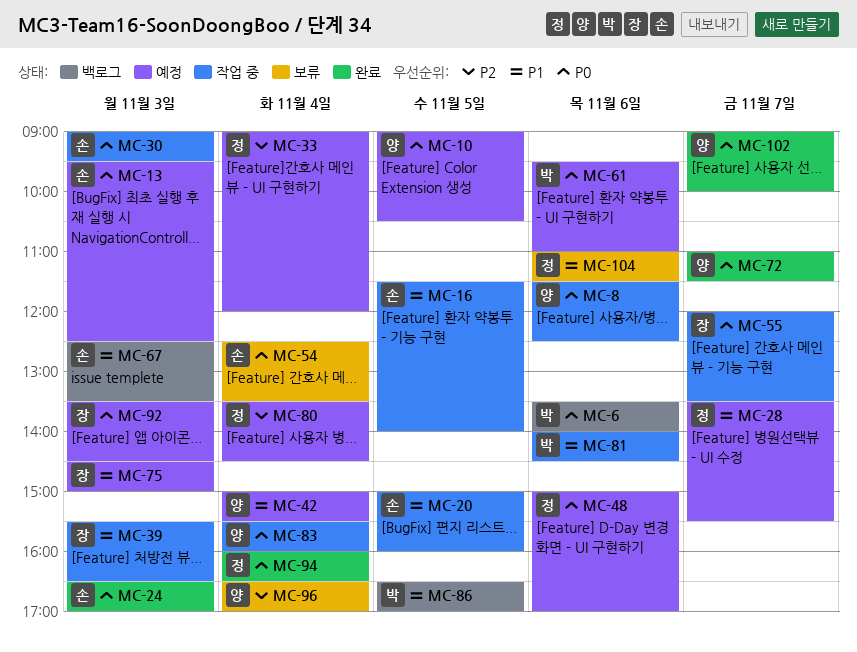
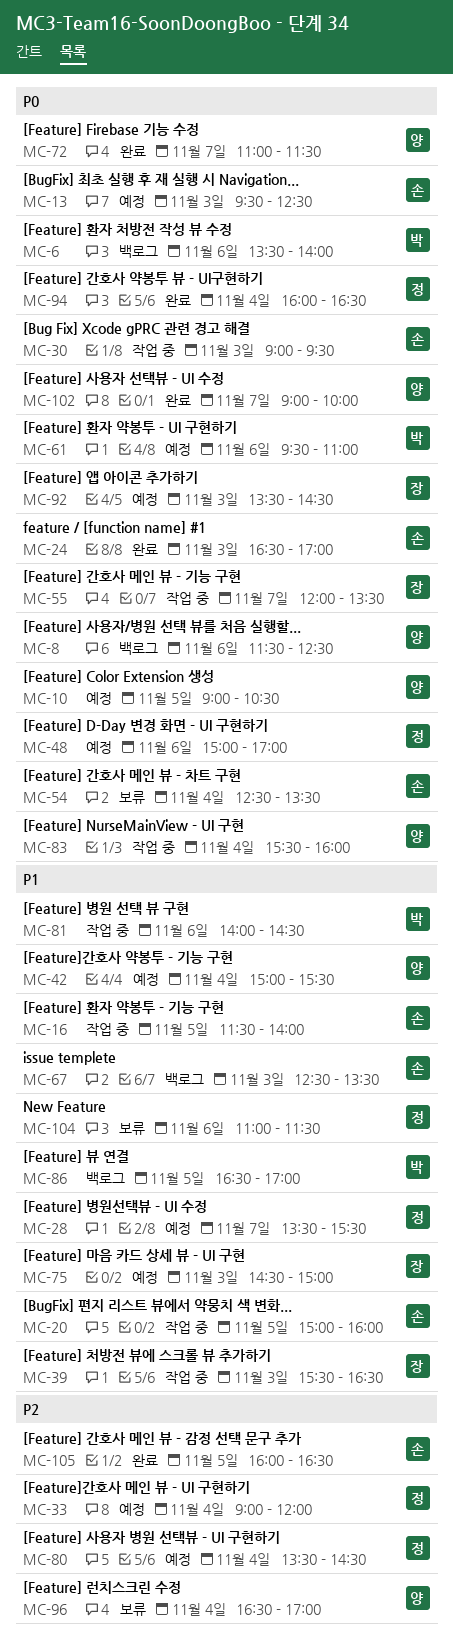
MC-8, status: 작업 중 -> 백로그
MC-105: none -> present

